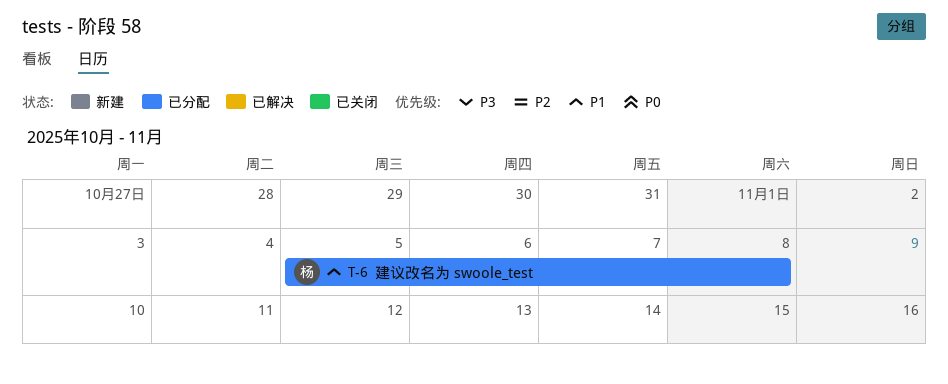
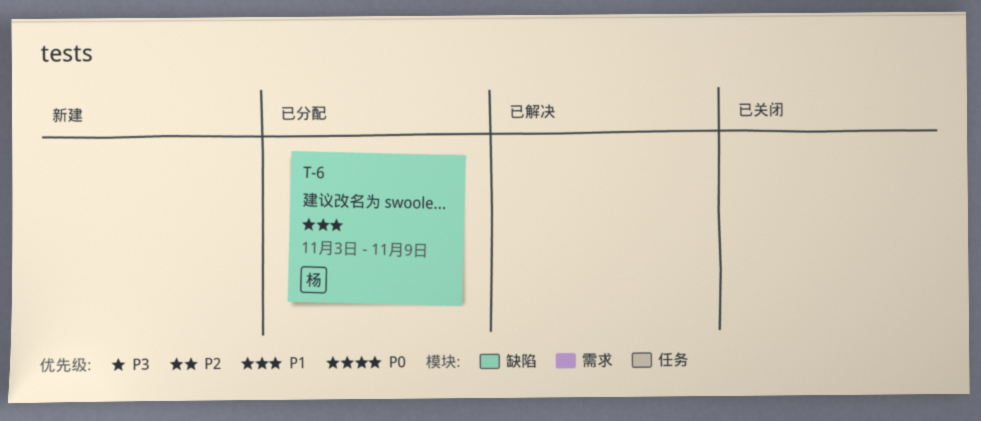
T-6, start: Nov 5 -> Nov 3
T-6, due: Nov 8 -> Nov 9

